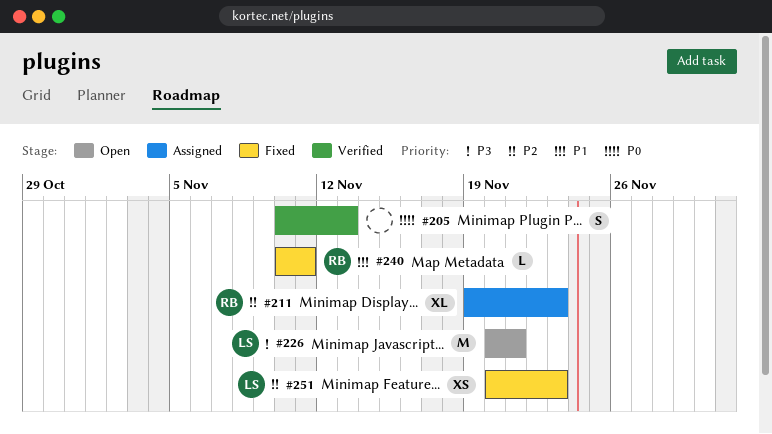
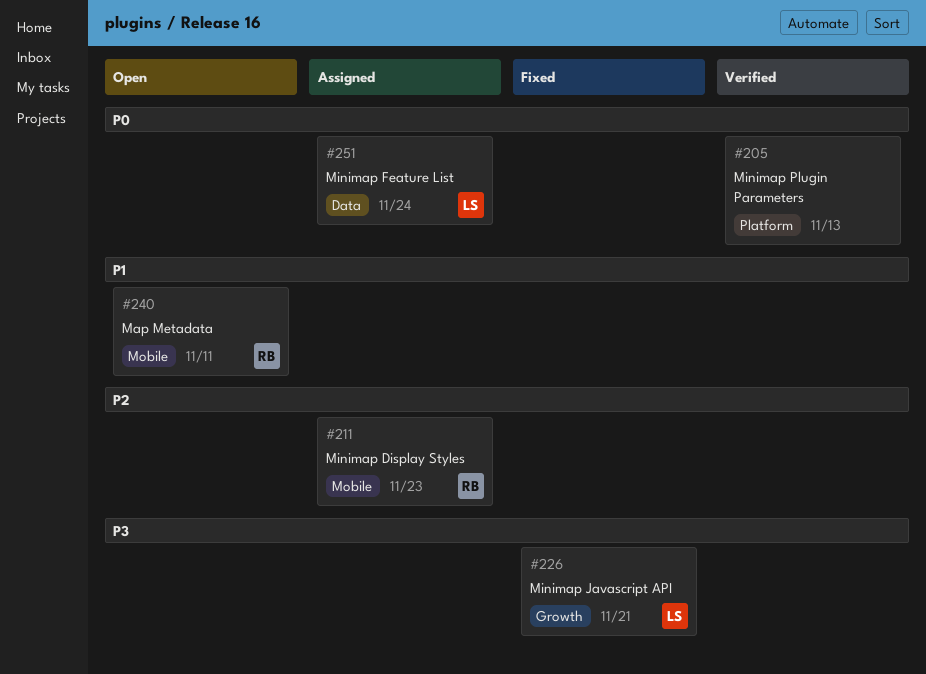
#226, status: Open -> Fixed
#240, status: Fixed -> Open
#251, status: Fixed -> Assigned
#251, priority: P2 -> P0
#251, due: Nov 23 -> Nov 24

